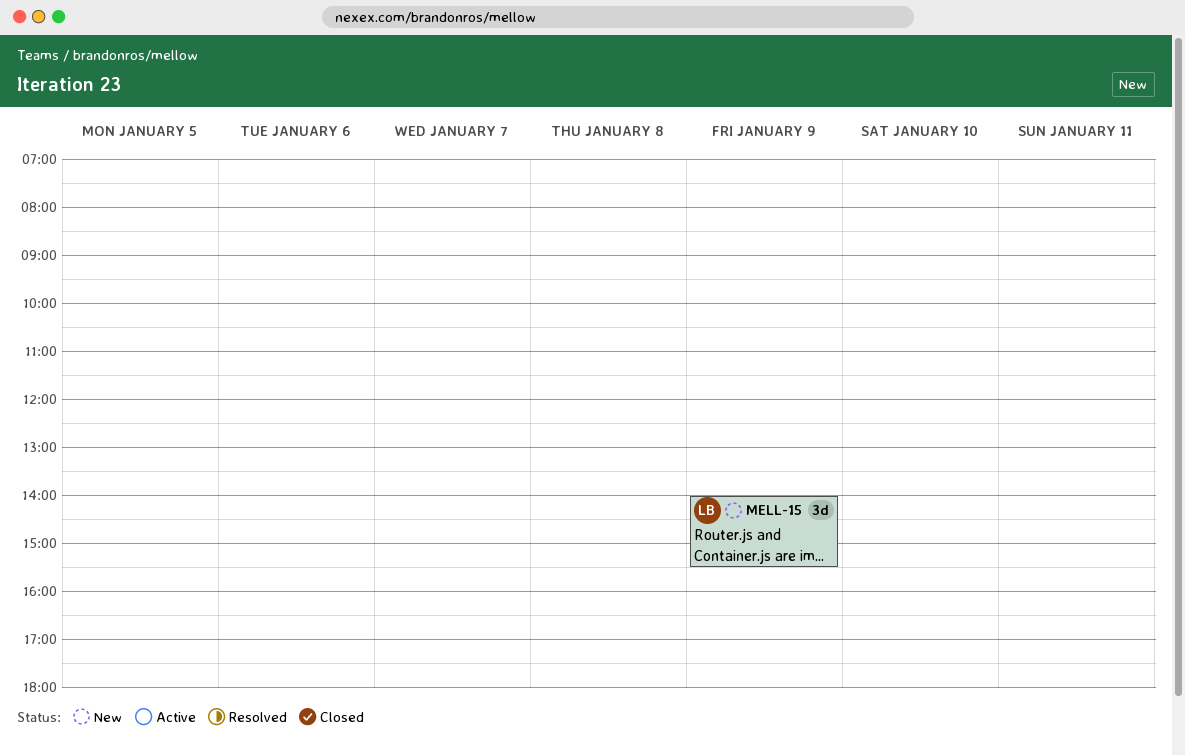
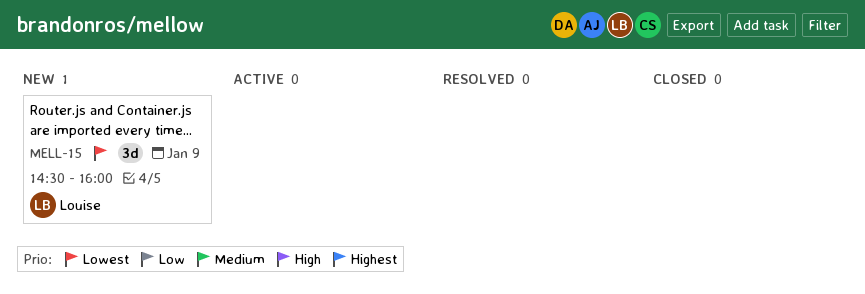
MELL-15, begins: 14:00 -> 14:30
MELL-15, ends: 15:30 -> 16:00

